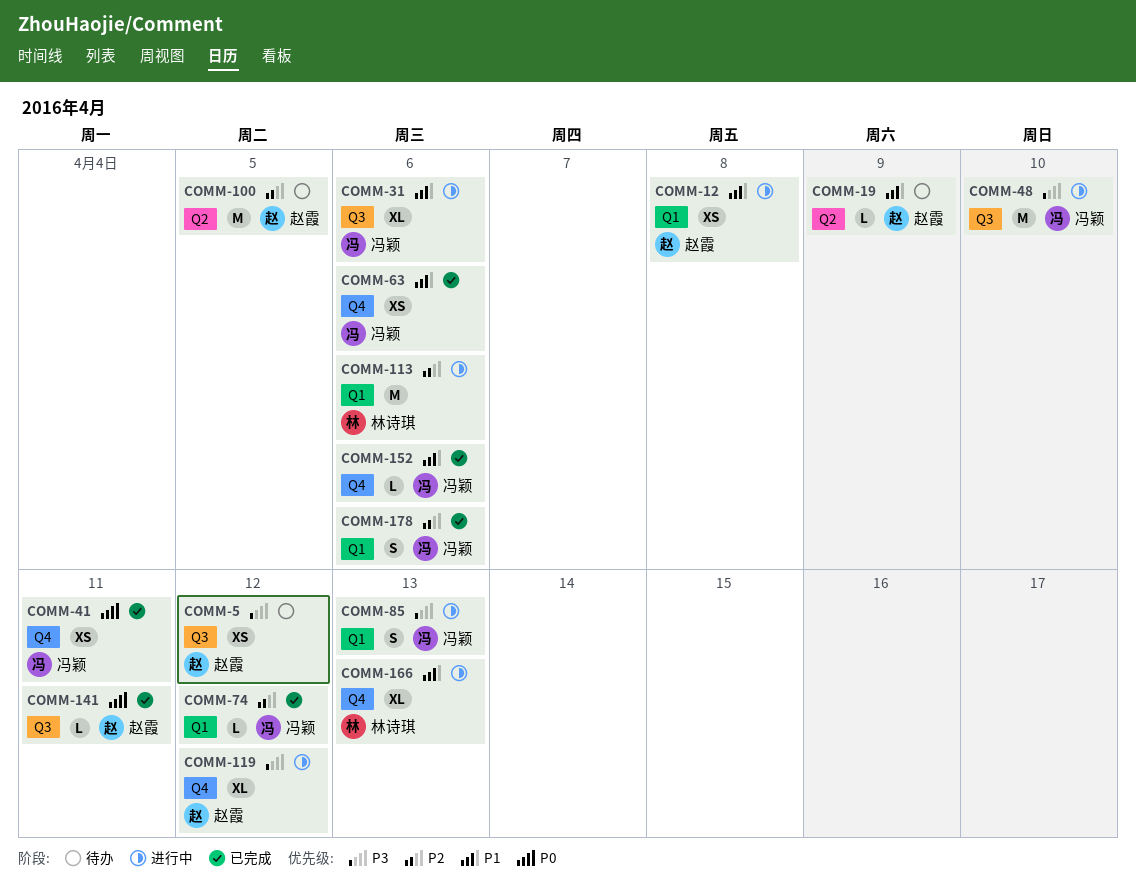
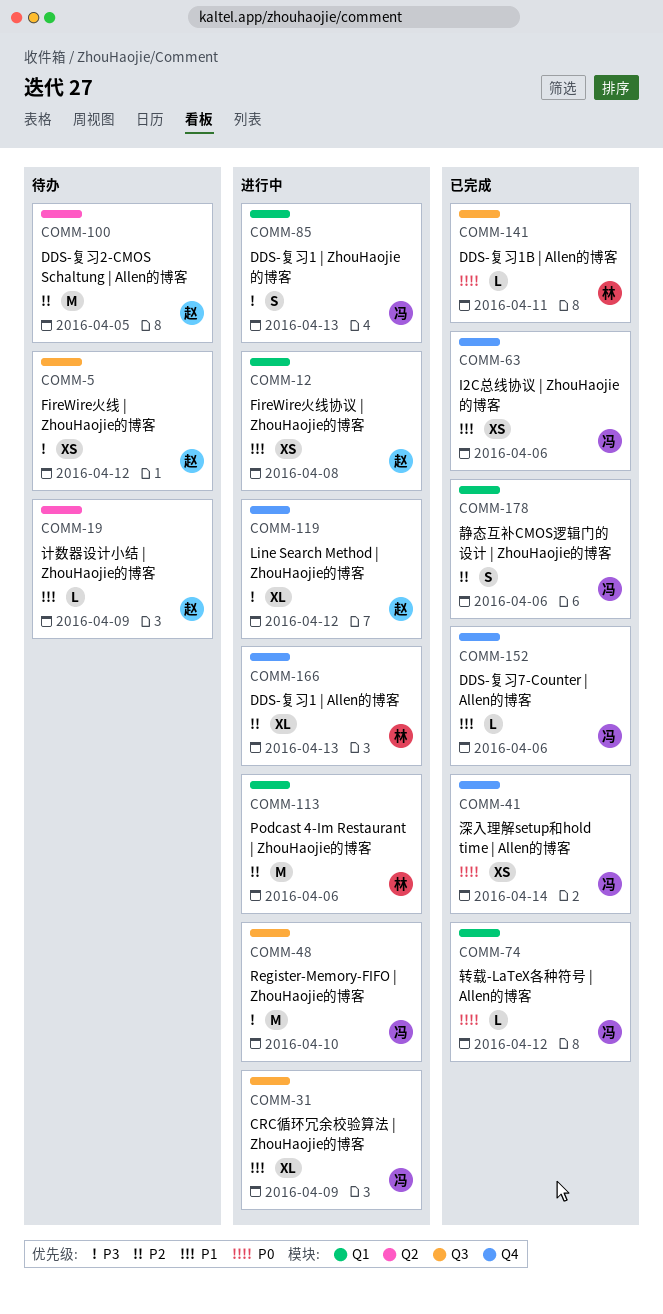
COMM-31, due: Apr 6 -> Apr 9
COMM-41, due: Apr 11 -> Apr 14
COMM-74, priority: P2 -> P0
COMM-141, owner: 赵霞 -> 林诗琪
COMM-166, priority: P1 -> P2

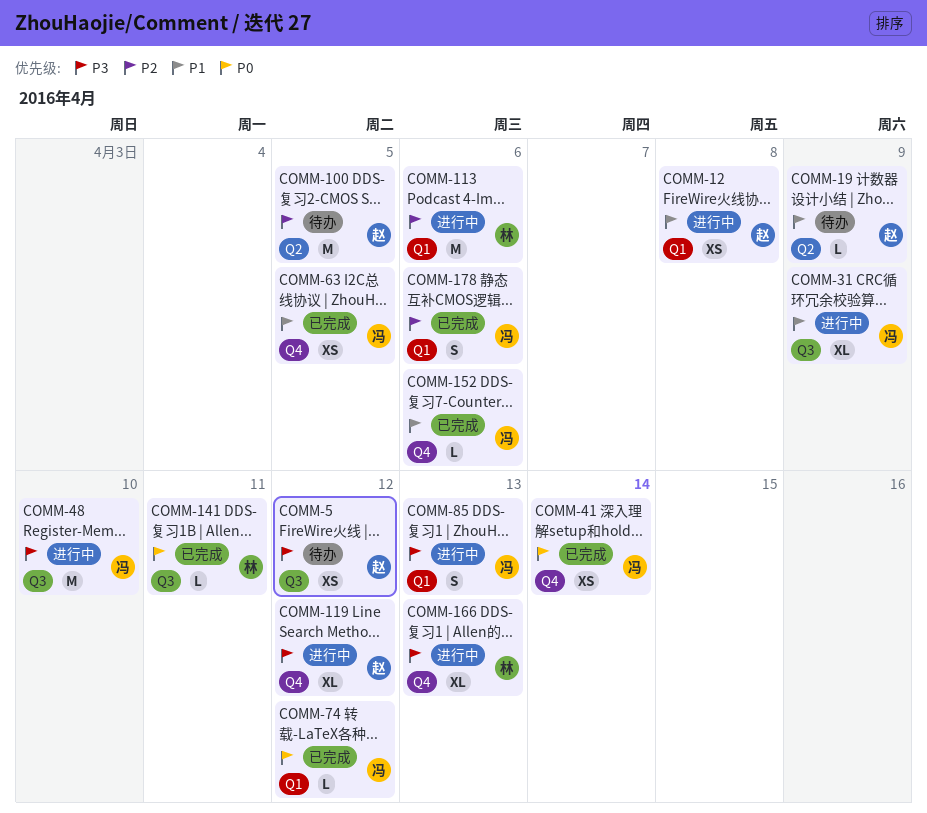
COMM-63, due: Apr 6 -> Apr 5
COMM-166, priority: P2 -> P3

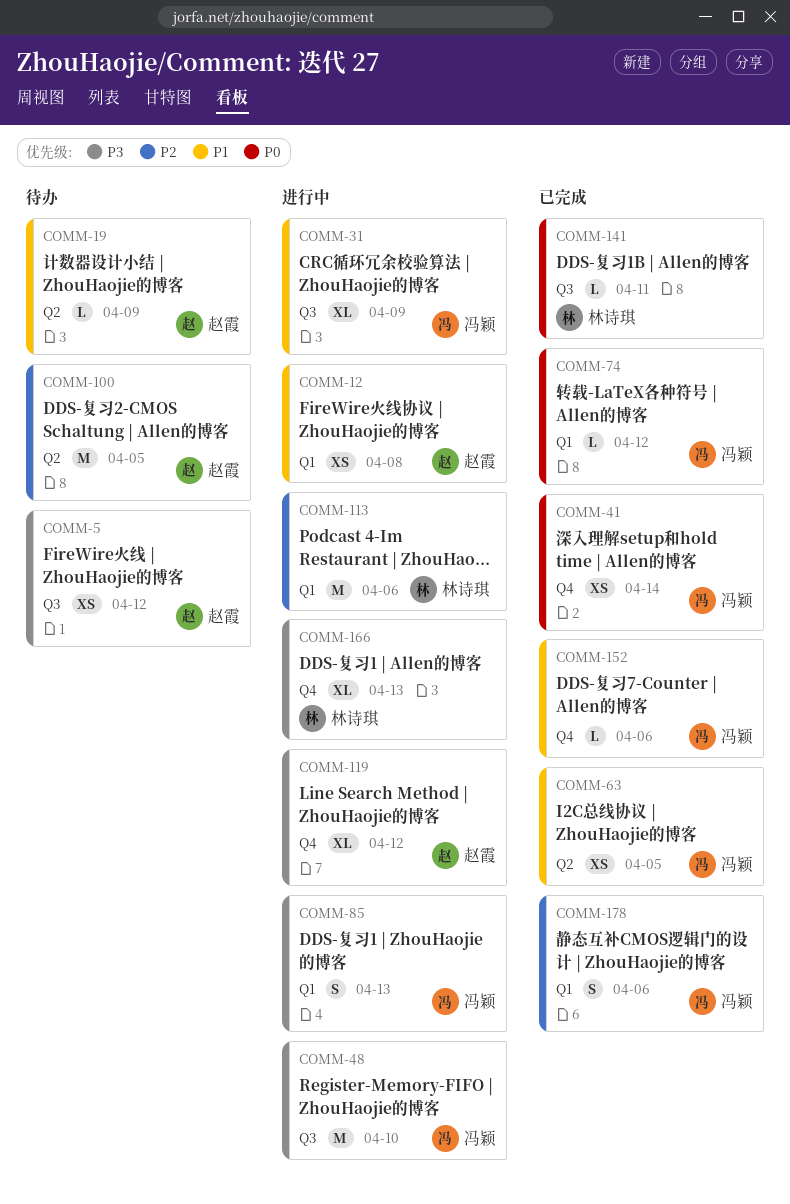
COMM-63, label: Q4 -> Q2

